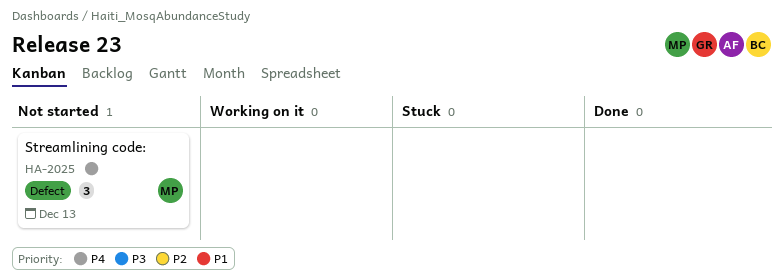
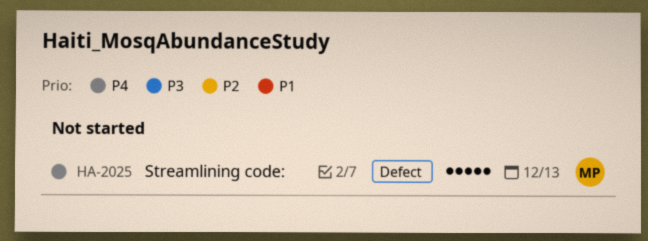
HA-2025, estimate: 3 -> 5

